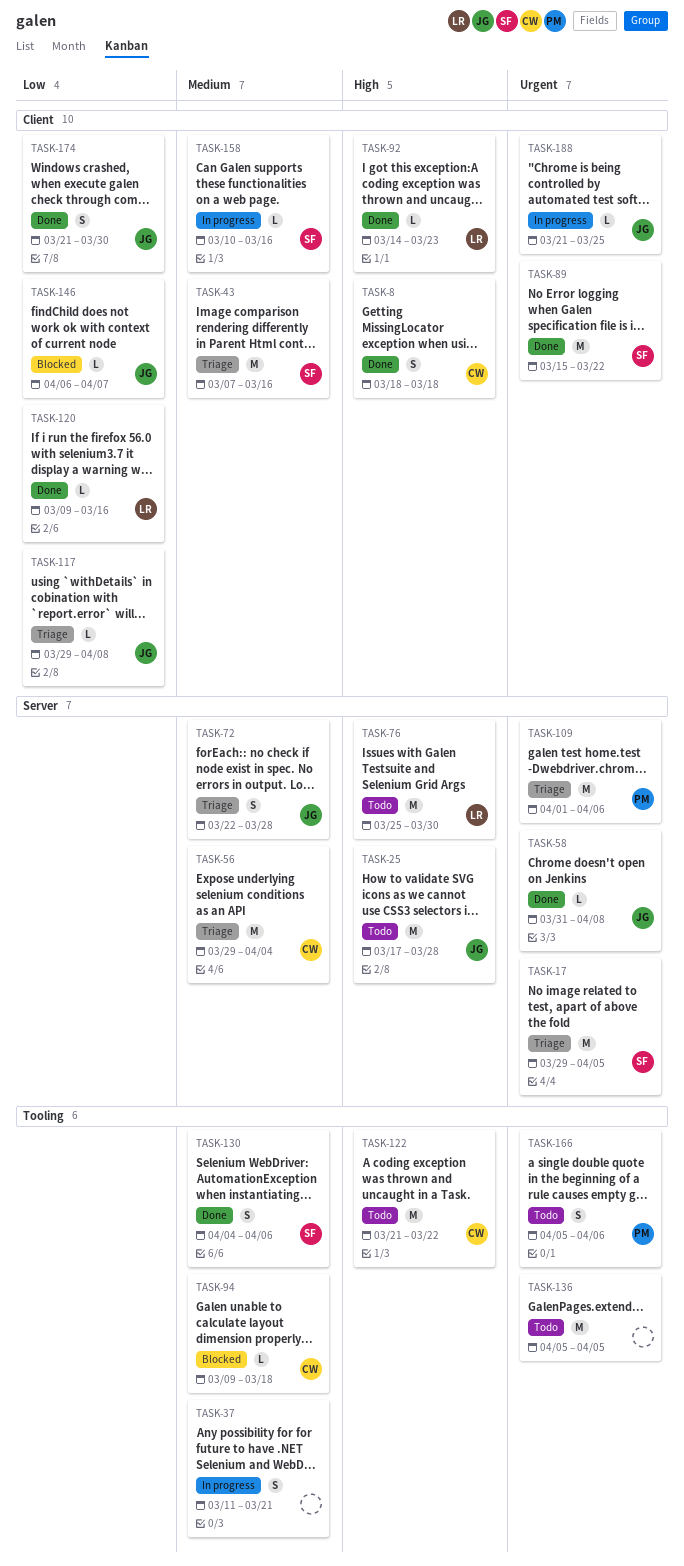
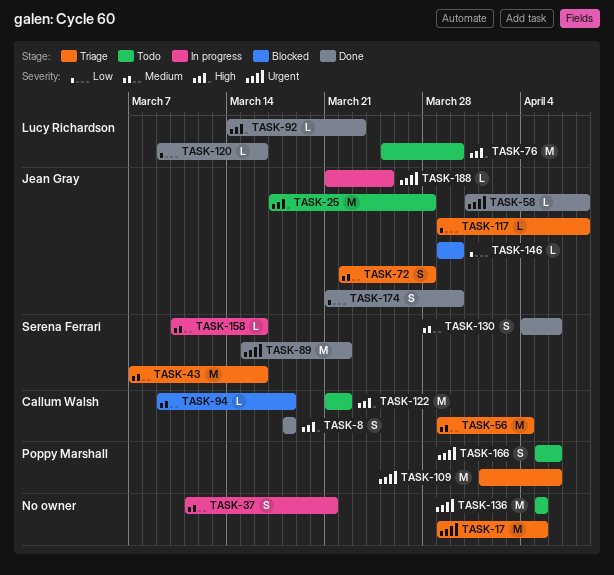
TASK-17, owner: Serena Ferrari -> none
TASK-146, start: Apr 6 -> Mar 29
TASK-146, due: Apr 7 -> Mar 30

